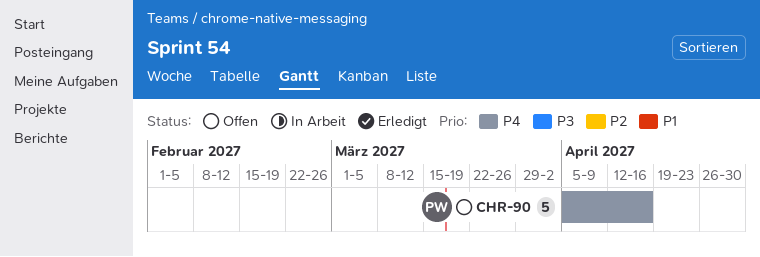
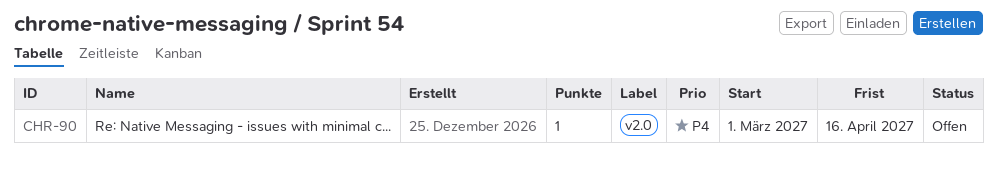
CHR-90, estimate: 5 -> 1
CHR-90, start: Apr 5 -> Mar 1

